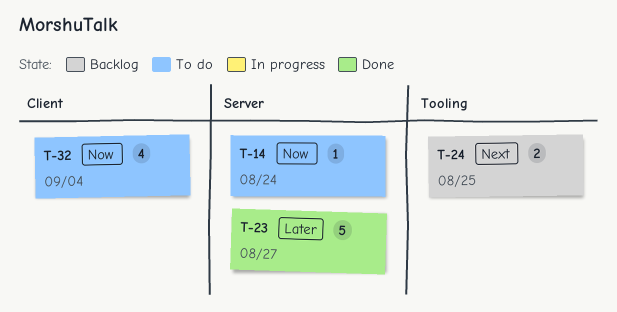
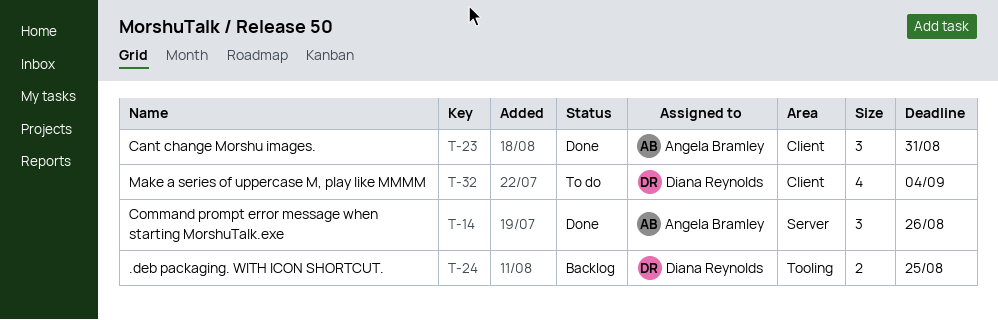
T-14, status: To do -> Done
T-14, estimate: 1 -> 3
T-14, due: Aug 24 -> Aug 26
T-23, label: Server -> Client
T-23, estimate: 5 -> 3
T-23, due: Aug 27 -> Aug 31

